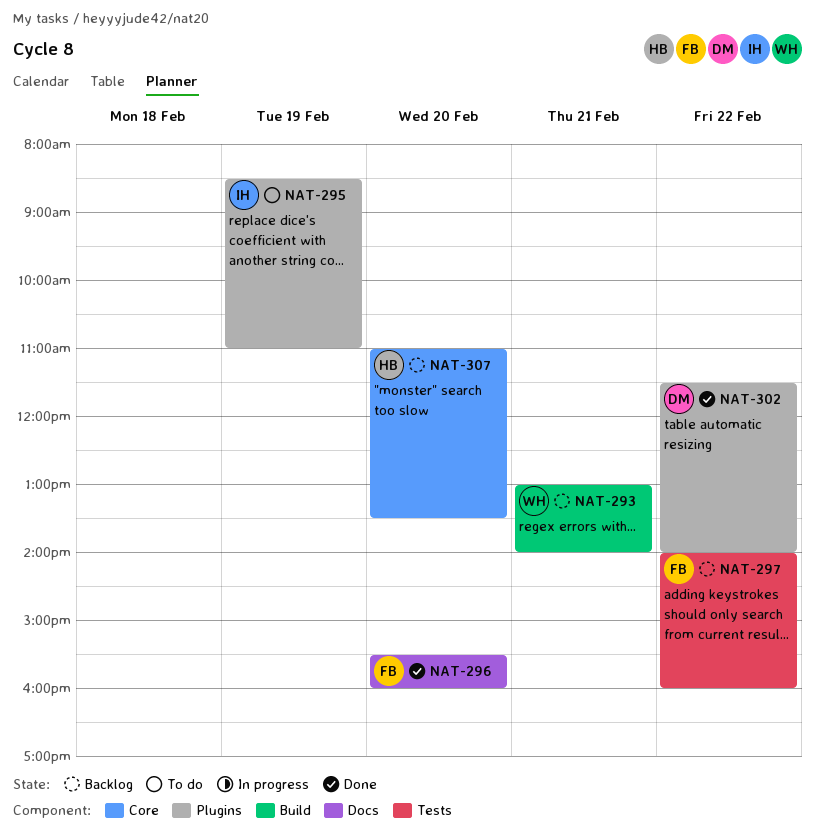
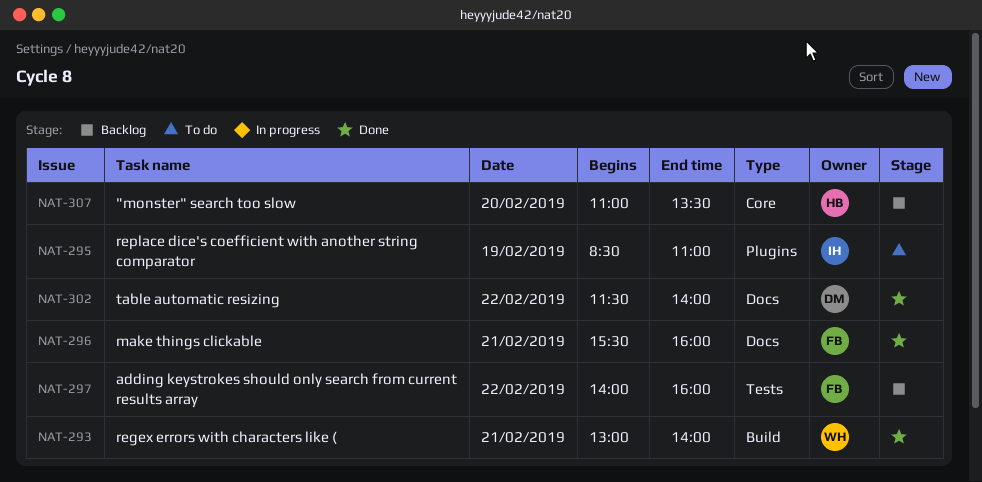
NAT-293, status: Backlog -> Done
NAT-296, day: Feb 20 -> Feb 21
NAT-302, label: Plugins -> Docs

